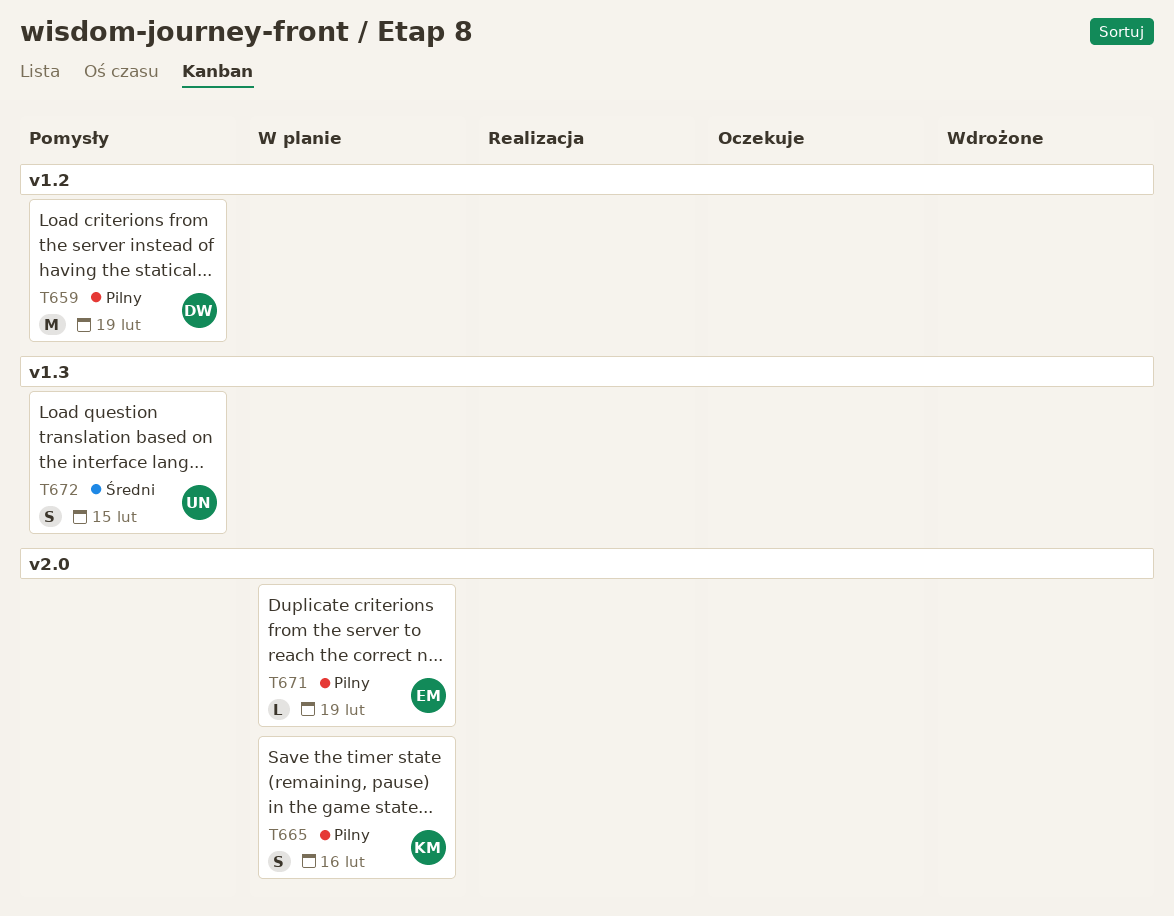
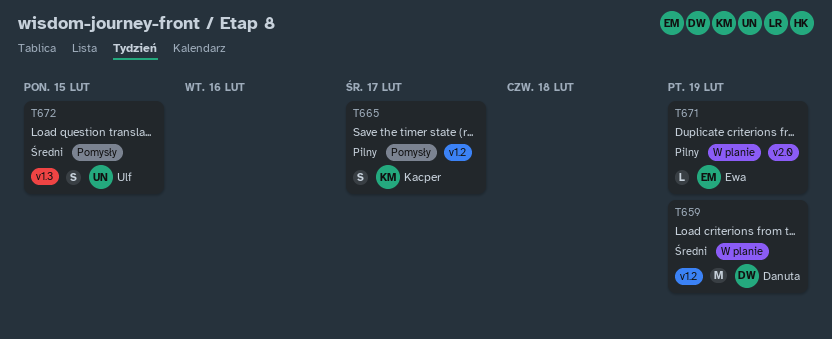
T659, status: Pomysły -> W planie
T659, priority: Pilny -> Średni
T665, status: W planie -> Pomysły
T665, label: v2.0 -> v1.2
T665, due: Feb 16 -> Feb 17

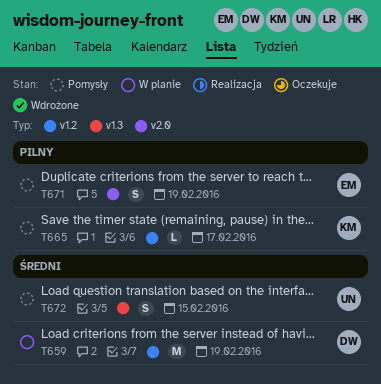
T665, estimate: S -> L
T671, status: W planie -> Pomysły
T671, estimate: L -> S

